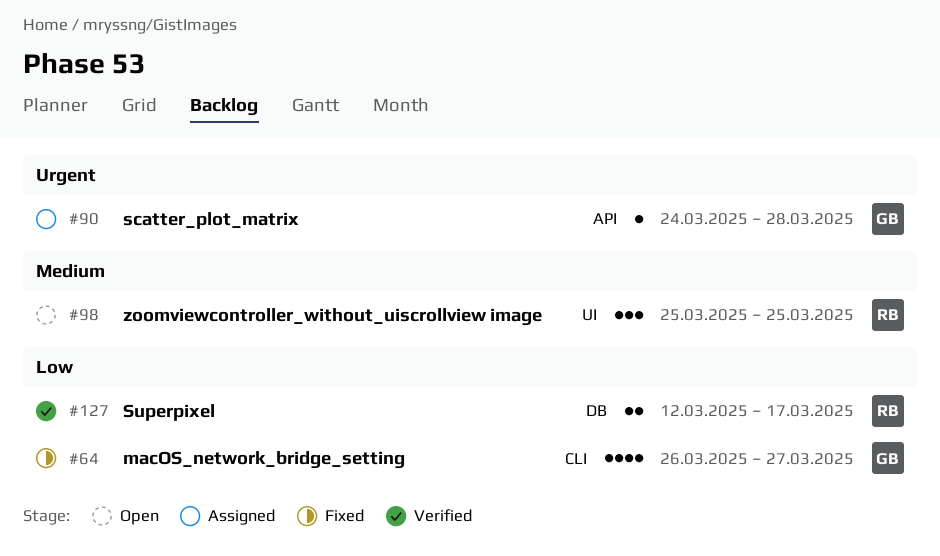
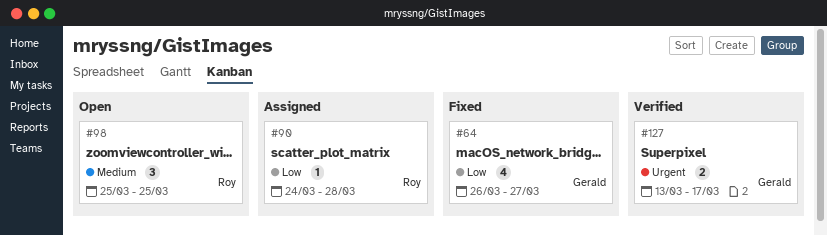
#90, owner: Gerald -> Roy
#90, priority: Urgent -> Low
#127, owner: Roy -> Gerald
#127, priority: Low -> Urgent
#127, start: Mar 12 -> Mar 13

